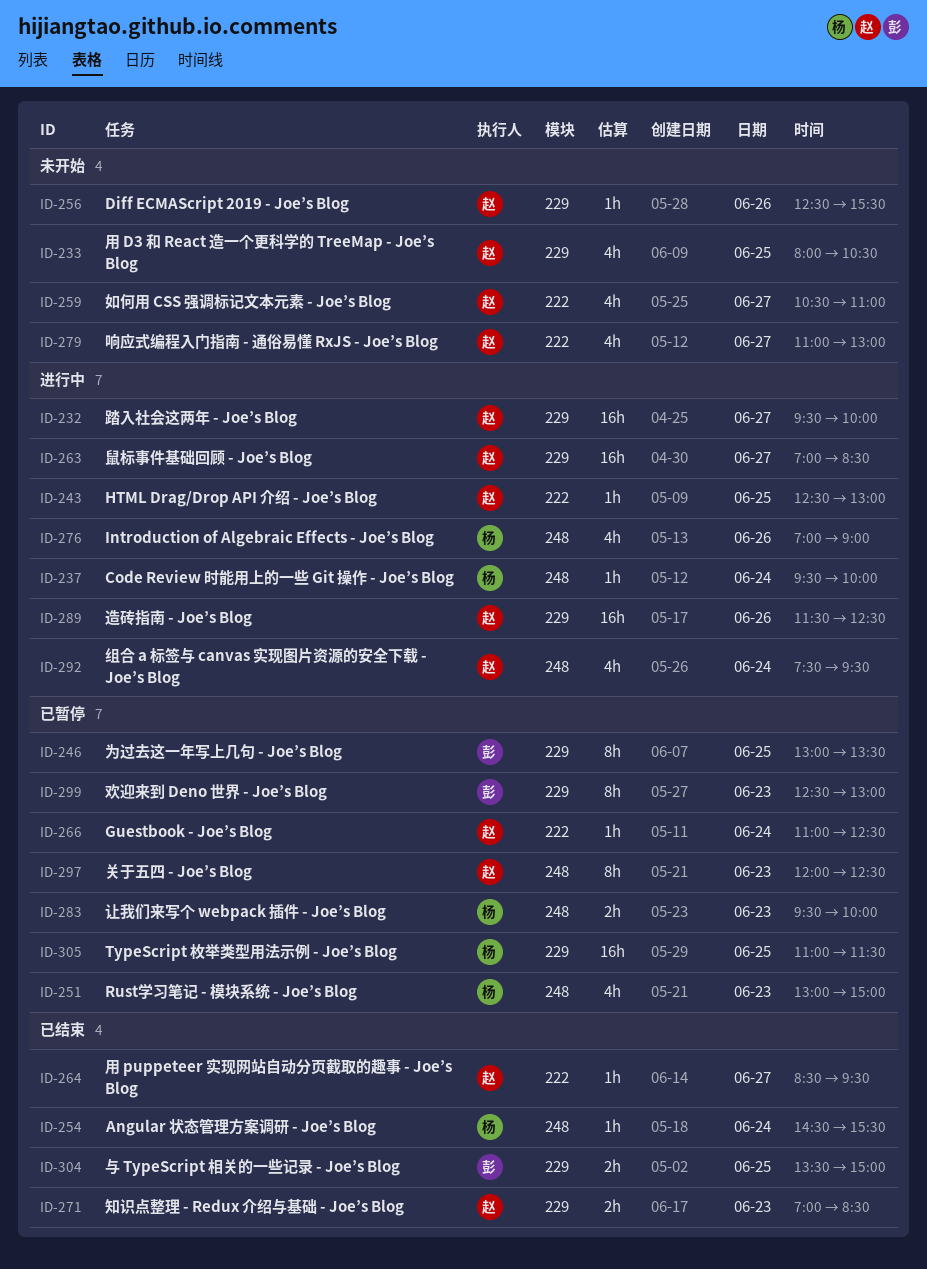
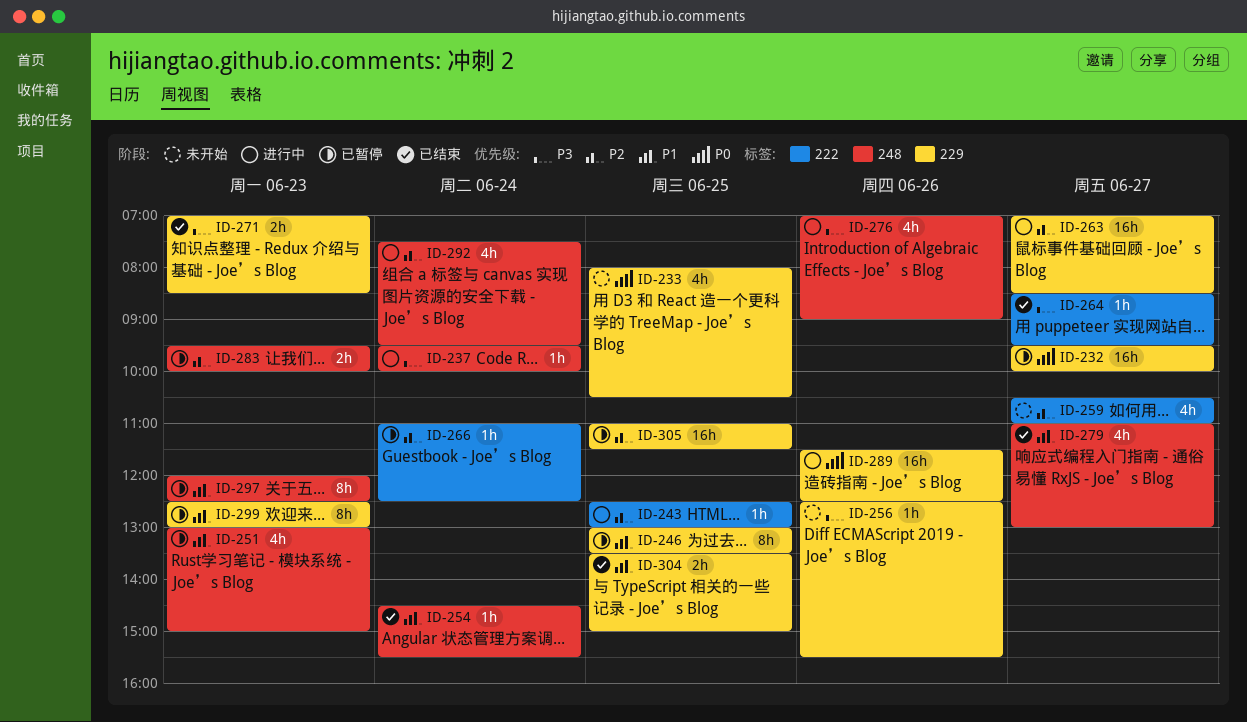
ID-232, status: 进行中 -> 已暂停
ID-279, status: 未开始 -> 已结束
ID-279, label: 222 -> 248

